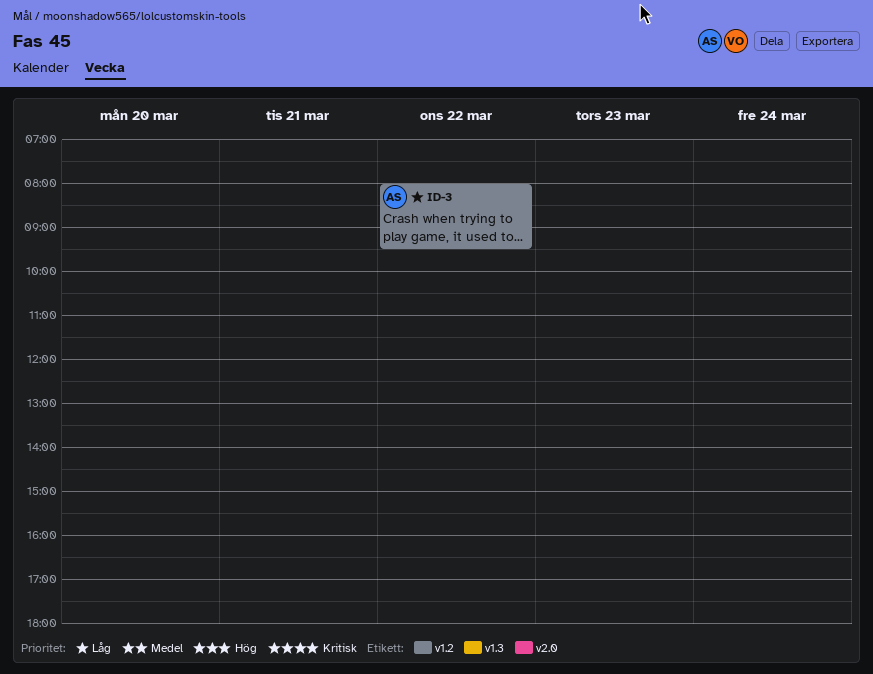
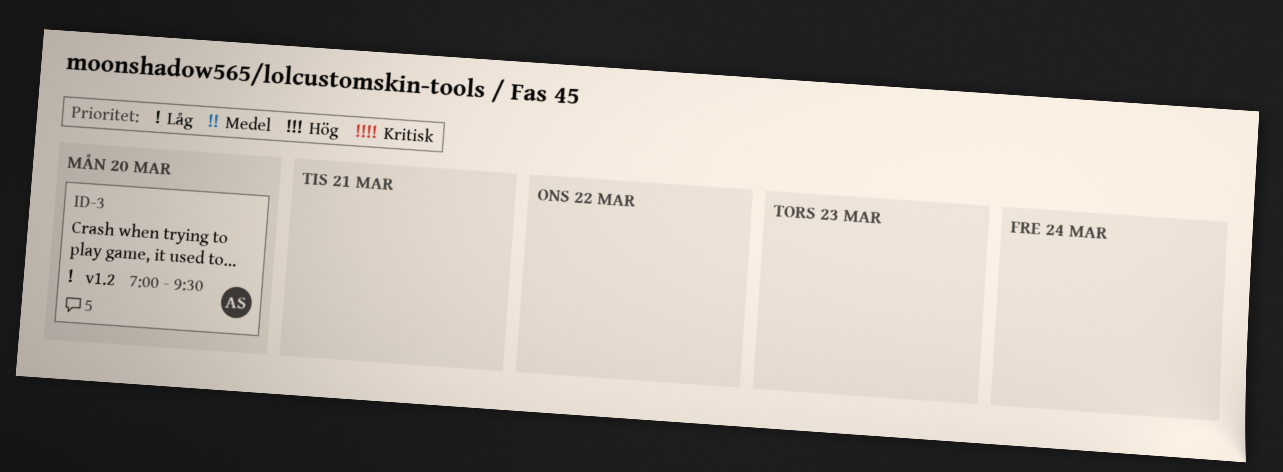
ID-3, day: Mar 22 -> Mar 20
ID-3, begins: 08:00 -> 07:00

